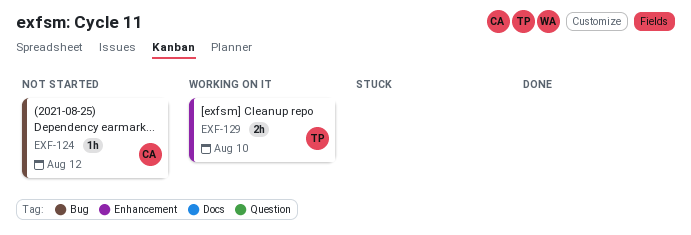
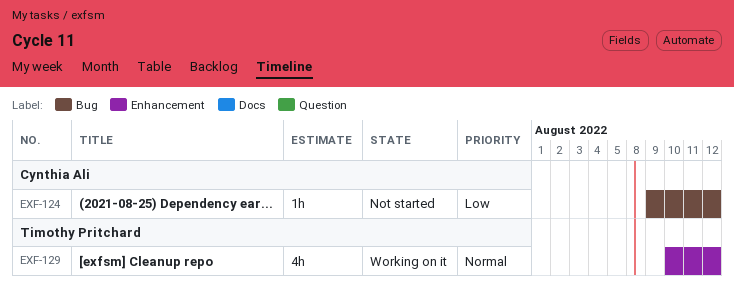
EXF-129, estimate: 2h -> 4h
EXF-129, due: Aug 10 -> Aug 12

